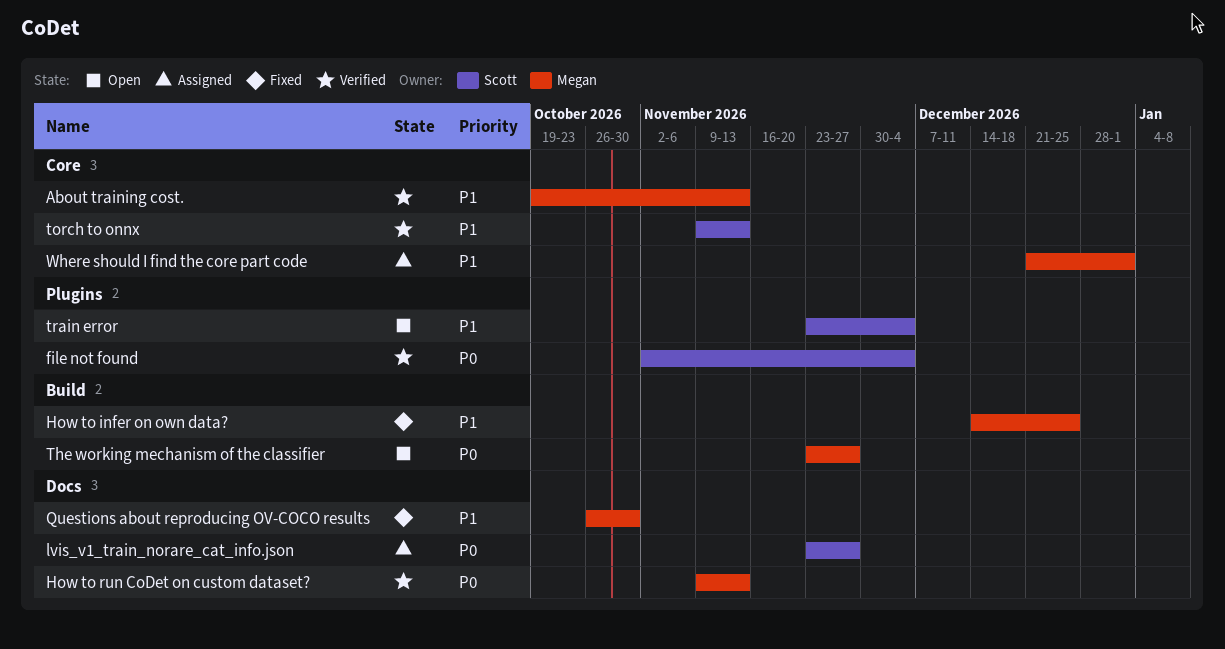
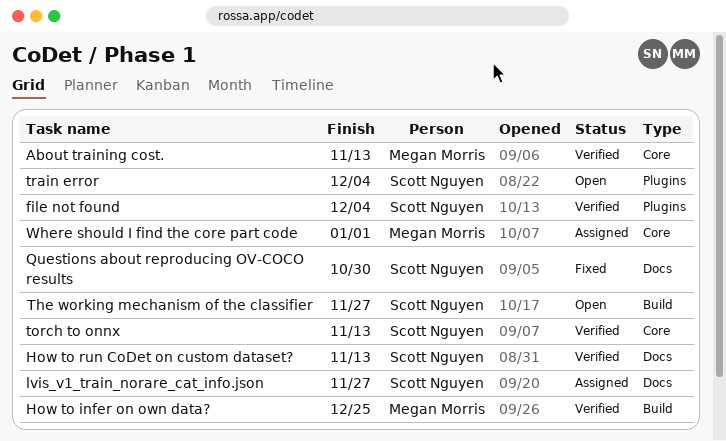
How to infer on own data?, status: Fixed -> Verified
How to run CoDet on custom dataset?, owner: Megan Morris -> Scott Nguyen
Questions about reproducing OV-COCO results, owner: Megan Morris -> Scott Nguyen
The working mechanism of the classifier, owner: Megan Morris -> Scott Nguyen

